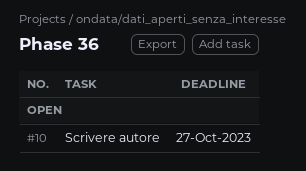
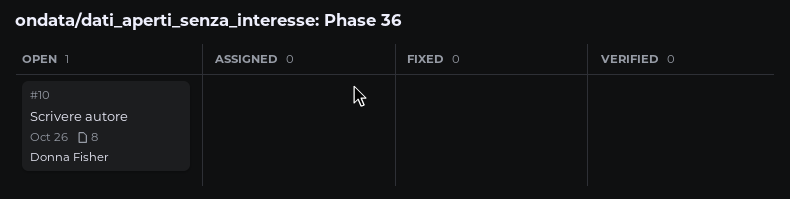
#10, due: Oct 27 -> Oct 26

